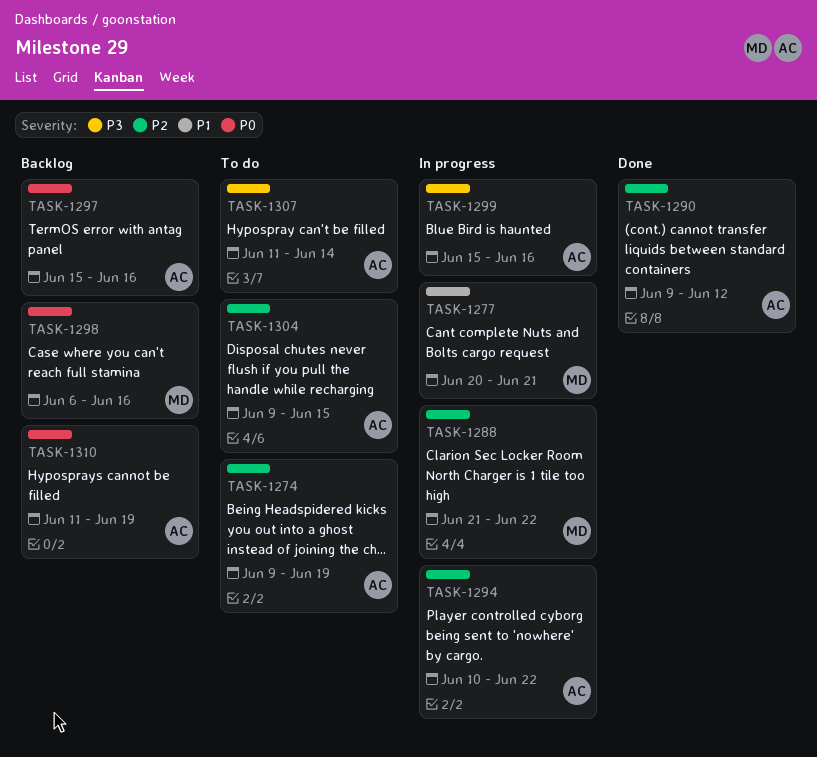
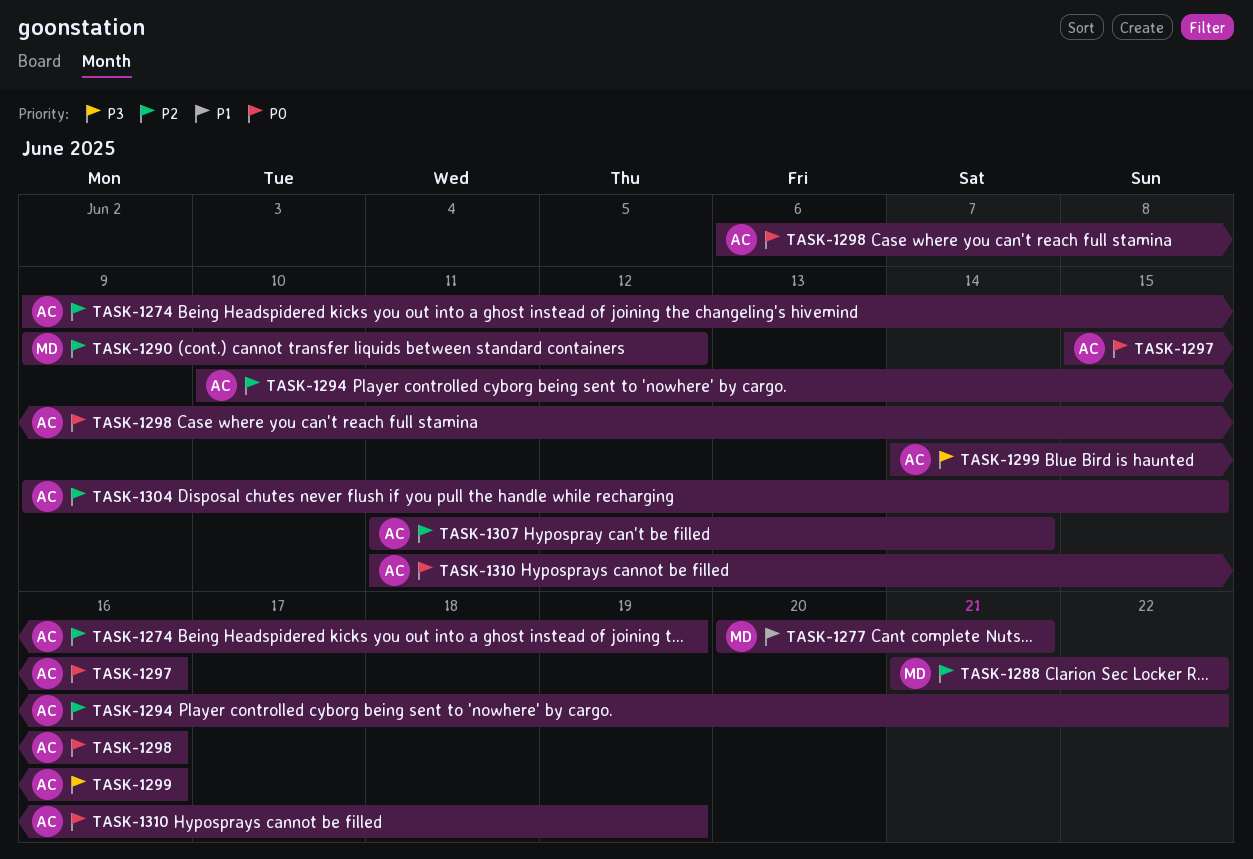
TASK-1290, owner: AC -> MD
TASK-1298, owner: MD -> AC
TASK-1299, start: Jun 15 -> Jun 14
TASK-1307, priority: P3 -> P2

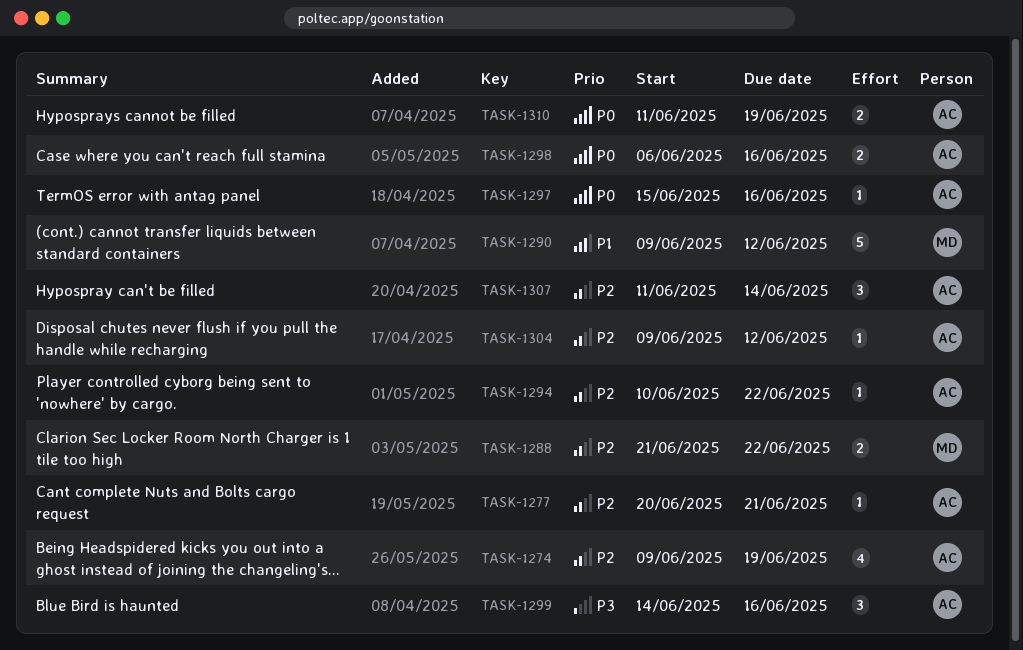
TASK-1277, owner: MD -> AC
TASK-1277, priority: P1 -> P2
TASK-1290, priority: P2 -> P1
TASK-1304, due: Jun 15 -> Jun 12

